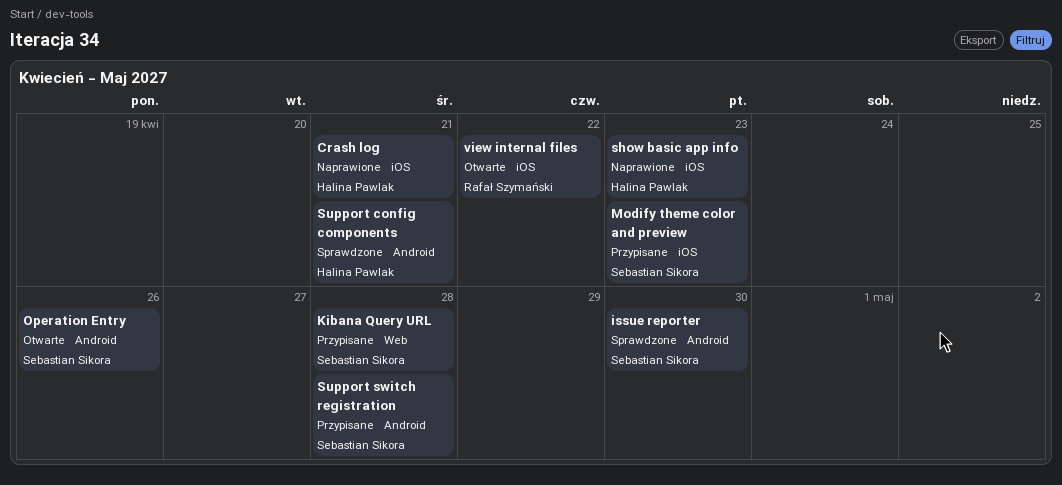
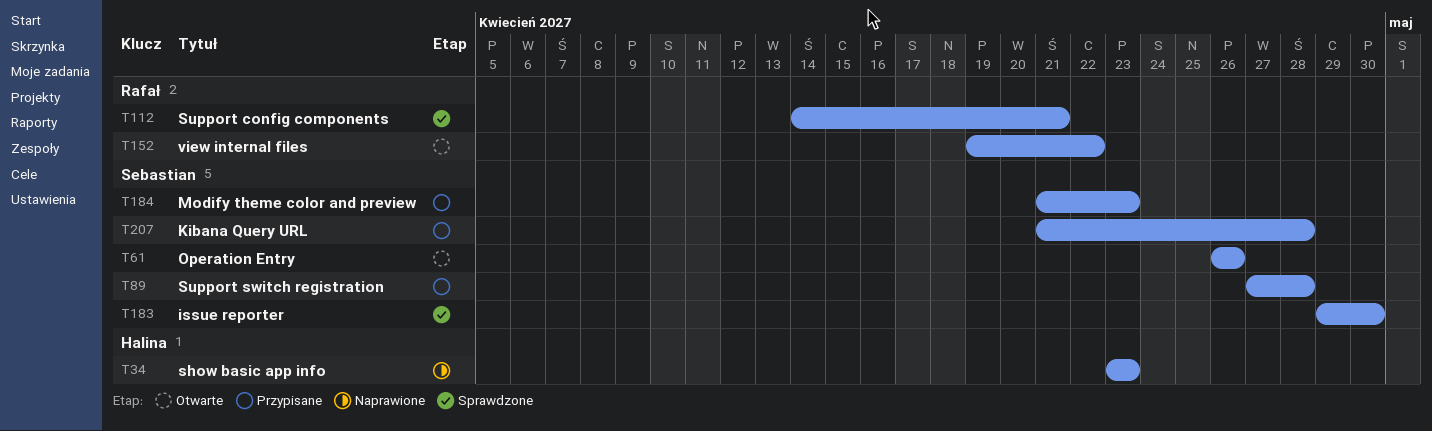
Crash log: present -> none
Support config components, owner: Halina Pawlak -> Rafał Szymański

